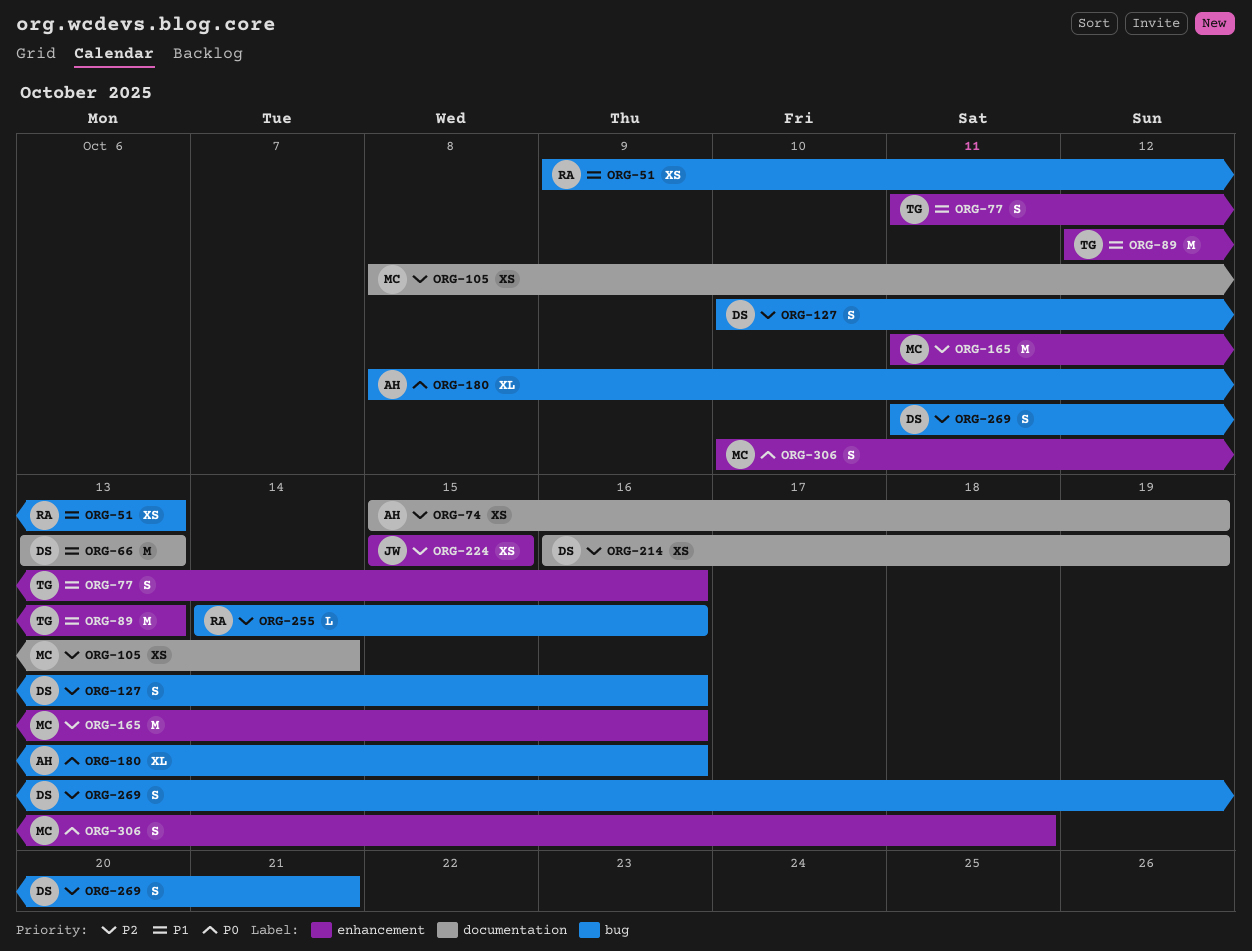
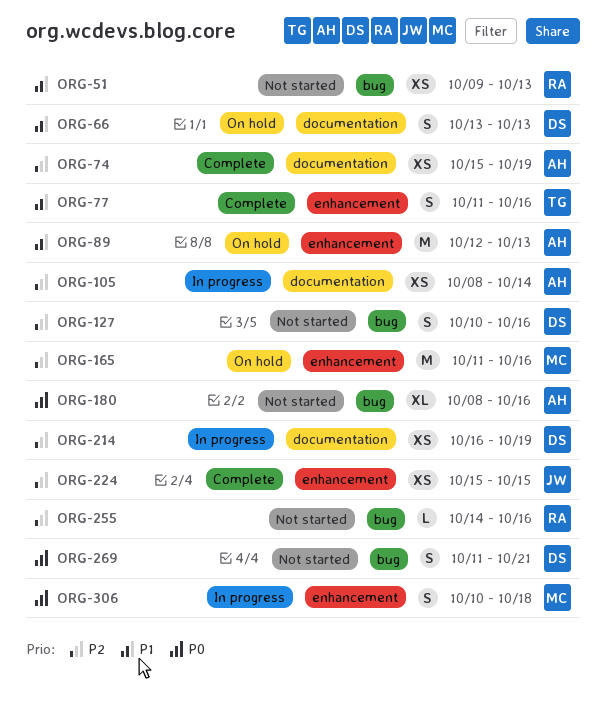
ORG-66, estimate: M -> S
ORG-89, owner: TG -> AH
ORG-105, owner: MC -> AH
ORG-269, priority: P2 -> P0

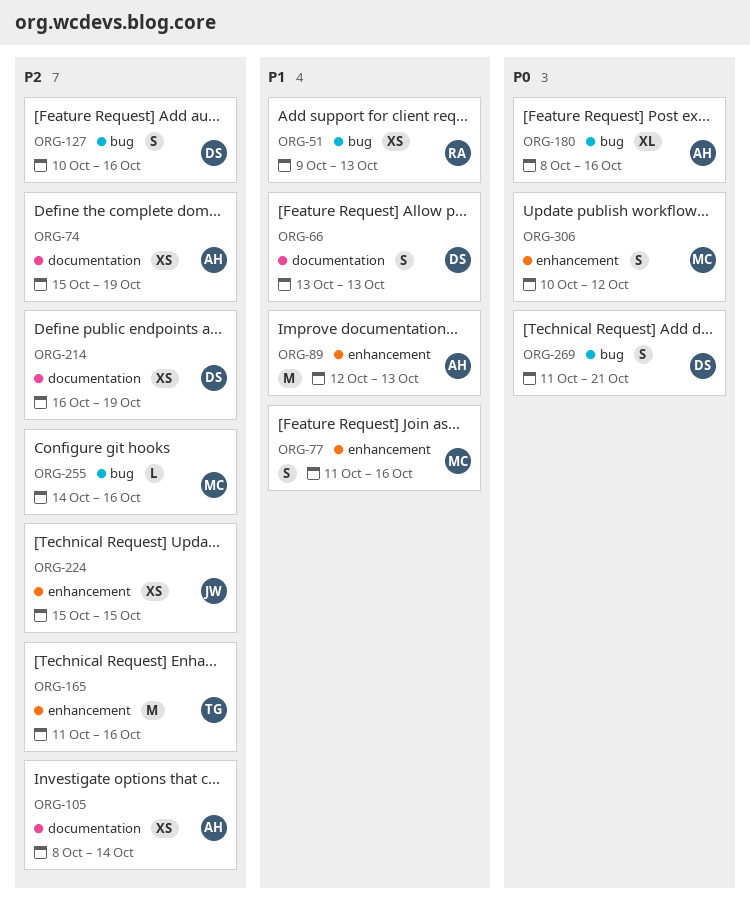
ORG-77, owner: TG -> MC
ORG-165, owner: MC -> TG
ORG-255, owner: RA -> MC
ORG-306, due: Oct 18 -> Oct 12

